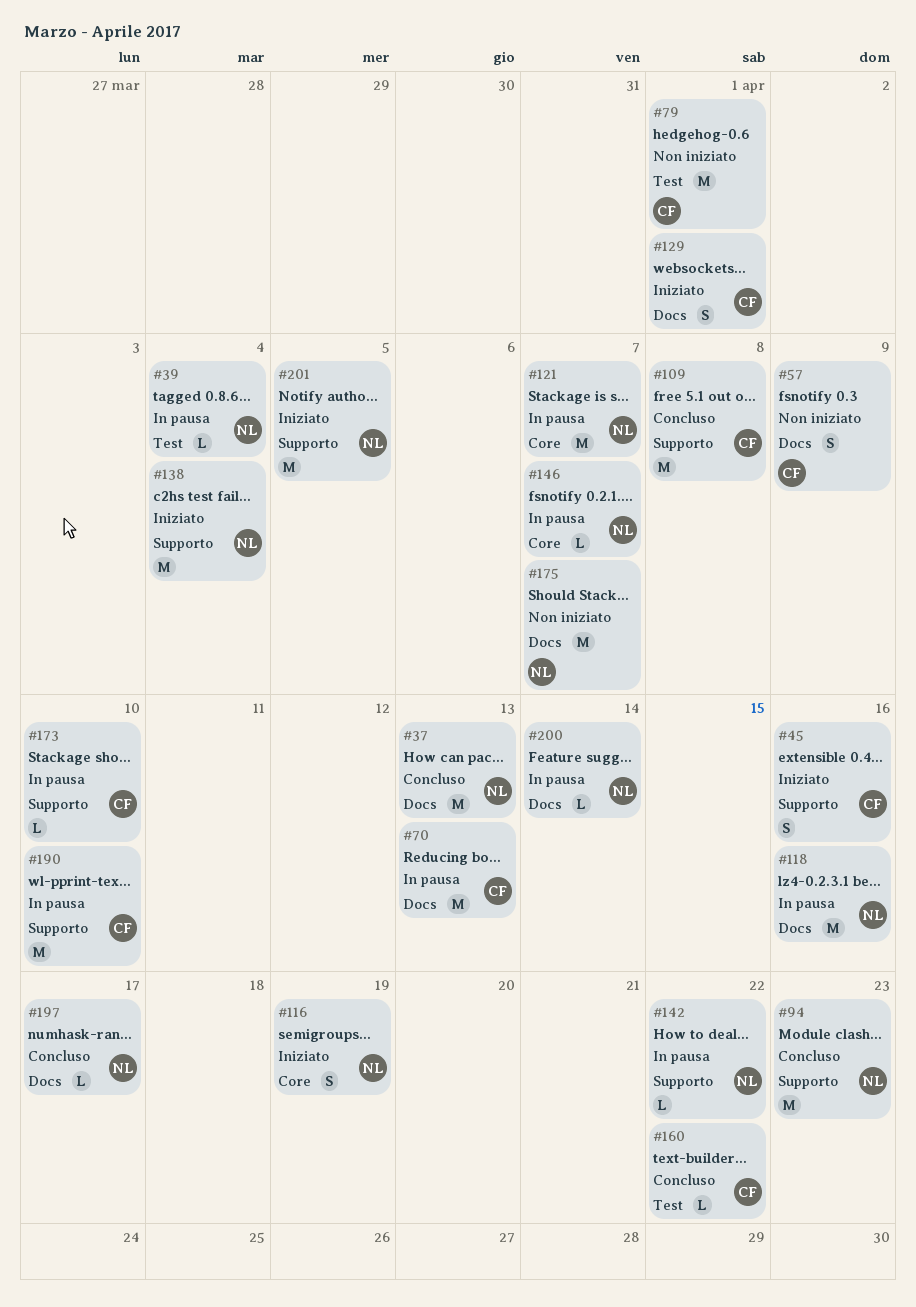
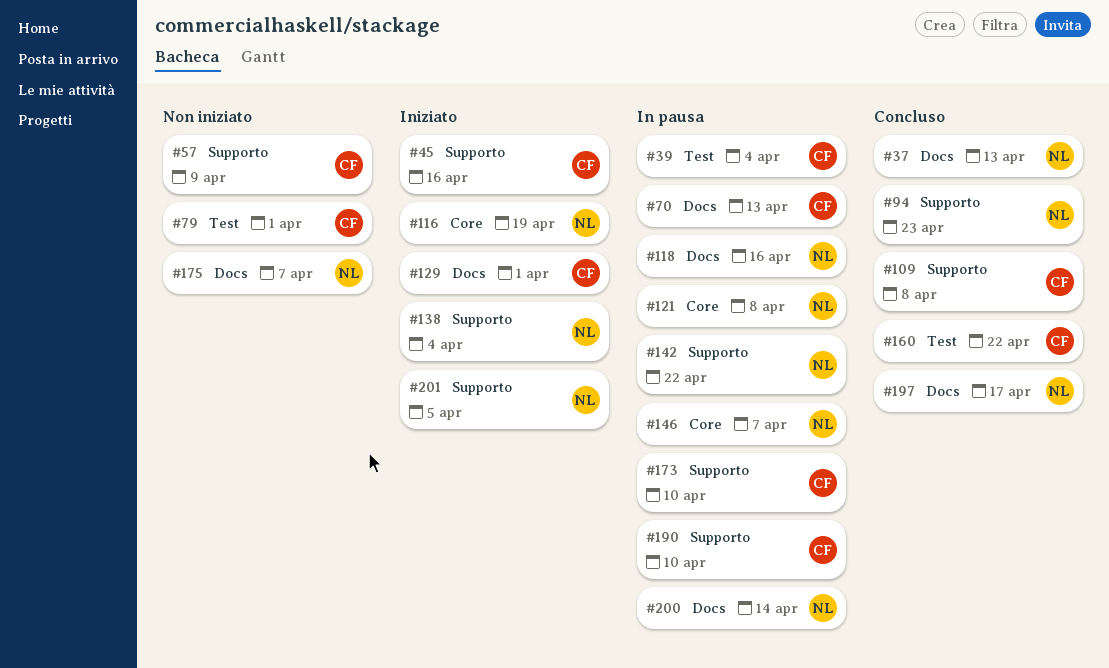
#39, owner: NL -> CF
#57, label: Docs -> Supporto
#121, due: Apr 7 -> Apr 8

